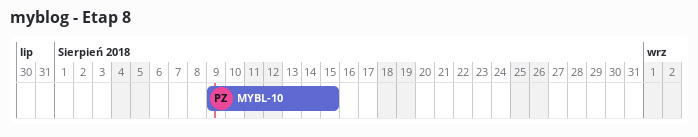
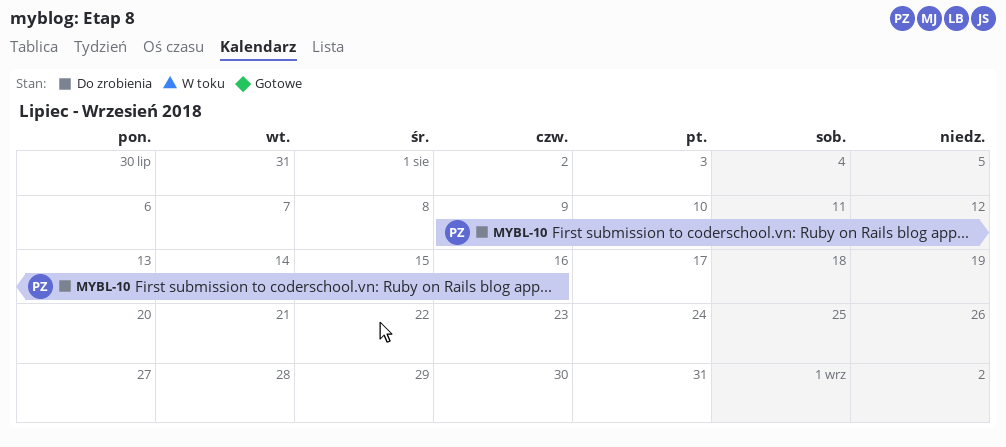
MYBL-10, due: Aug 15 -> Aug 16

